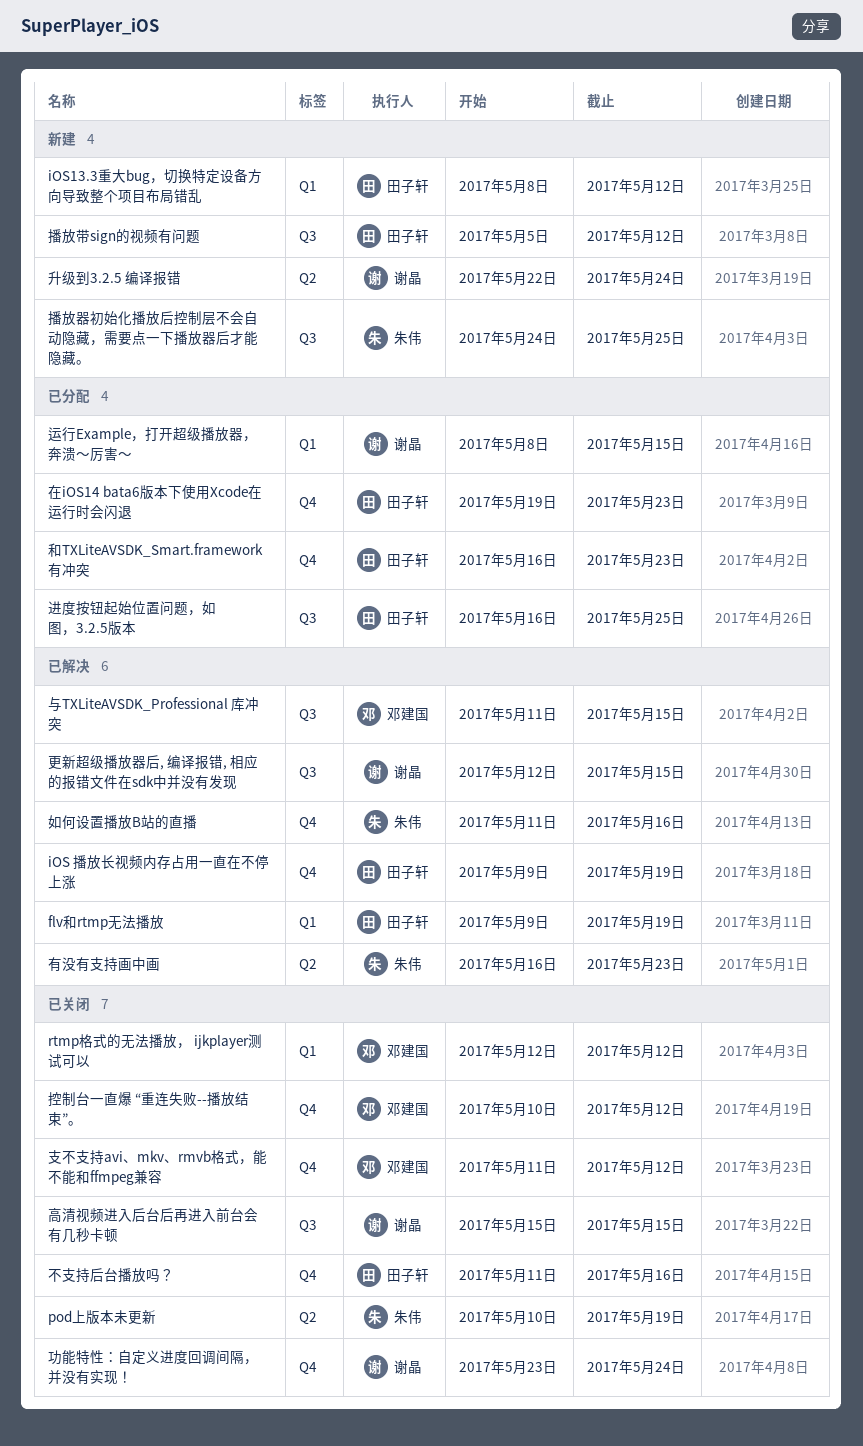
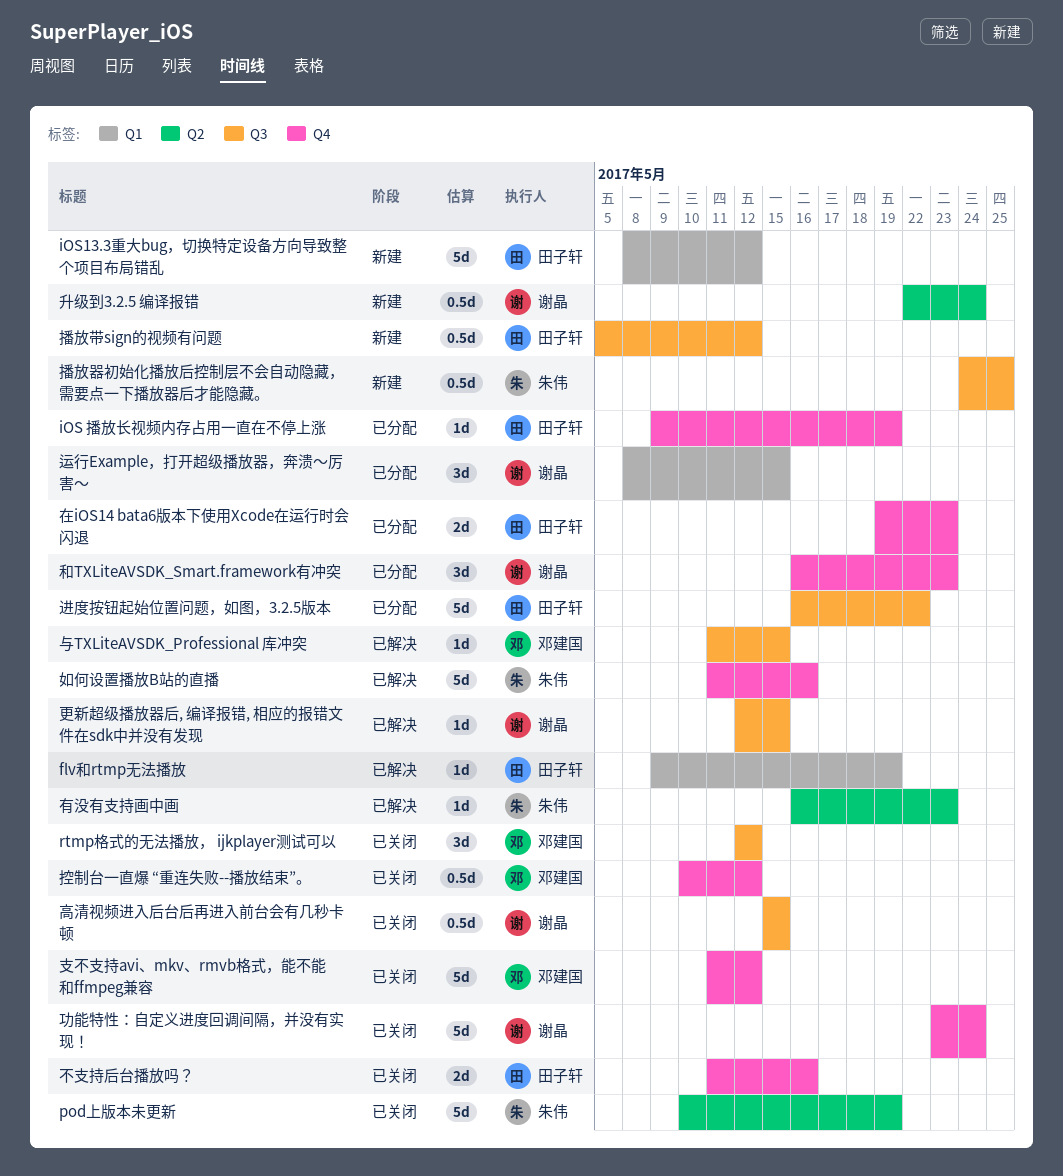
iOS 播放长视频内存占用一直在不停上涨, status: 已解决 -> 已分配
rtmp格式的无法播放， ijkplayer测试可以, label: Q1 -> Q3
和TXLiteAVSDK_Smart.framework有冲突, owner: 田子轩 -> 谢晶
进度按钮起始位置问题，如图，3.2.5版本, due: May 25 -> May 22

